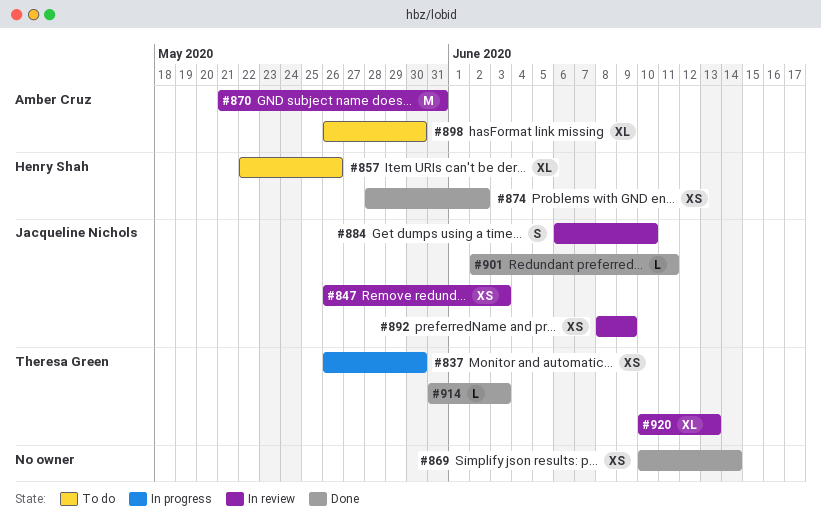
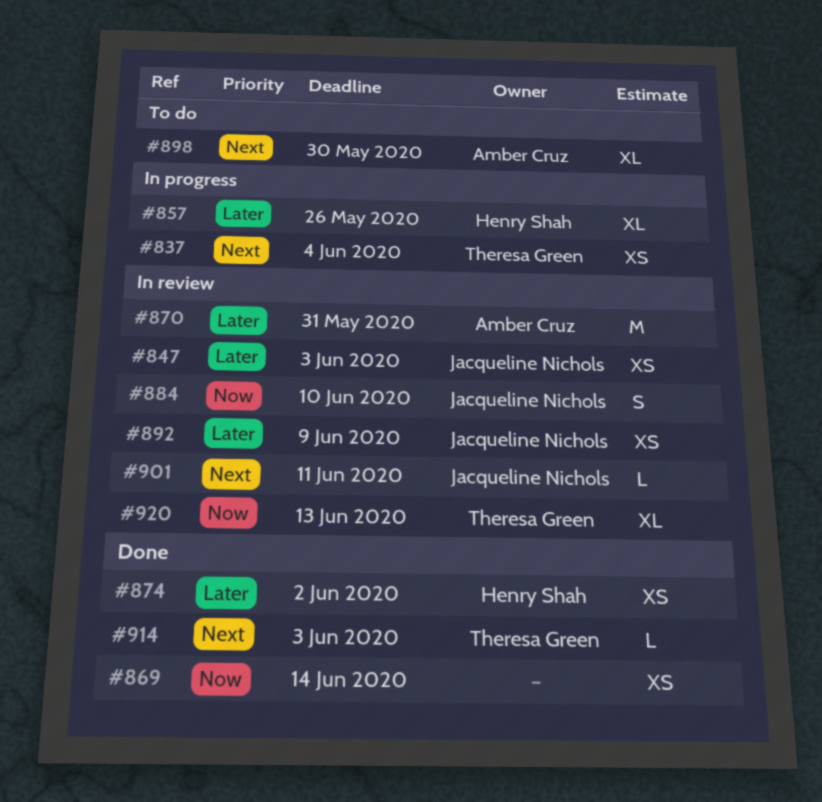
#837, due: May 30 -> Jun 4
#857, status: To do -> In progress
#901, status: Done -> In review

